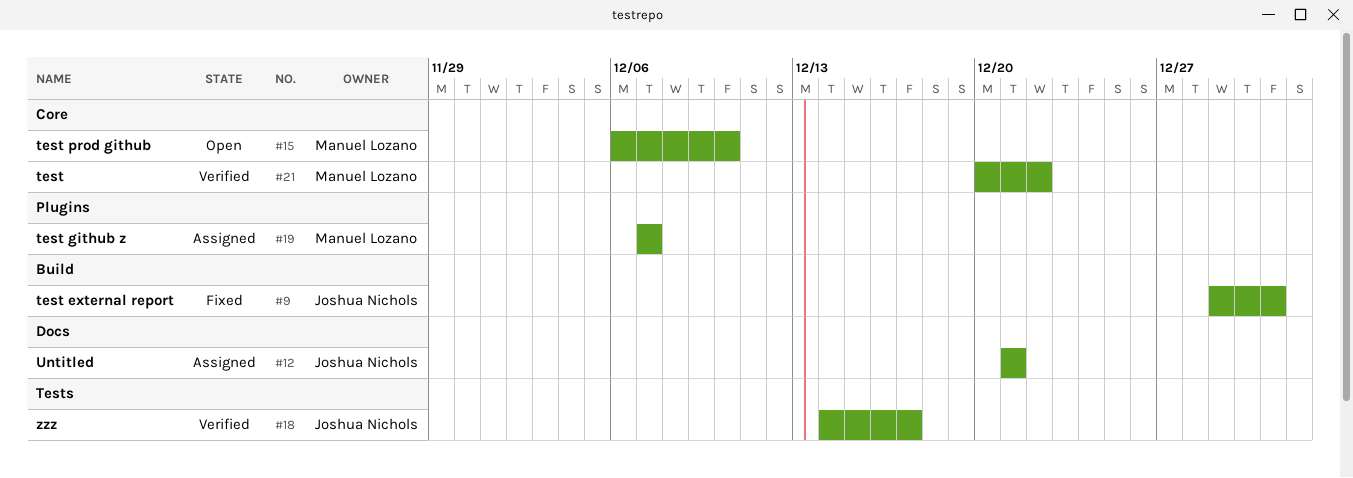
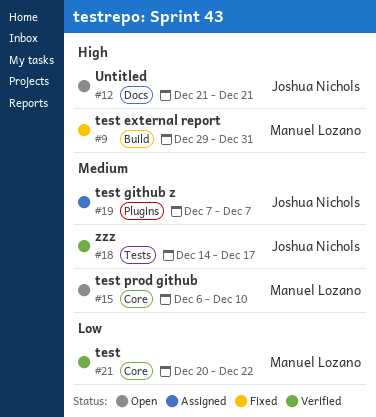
#9, owner: Joshua Nichols -> Manuel Lozano
#12, status: Assigned -> Open
#19, owner: Manuel Lozano -> Joshua Nichols

